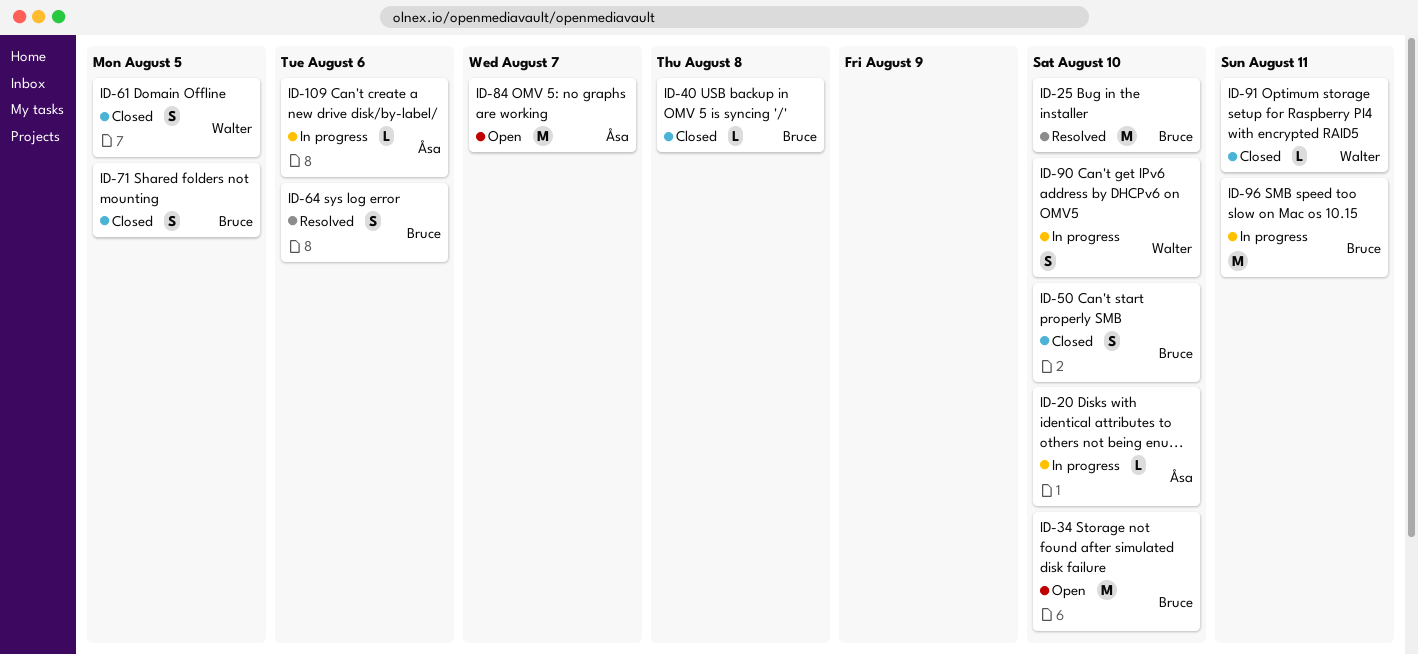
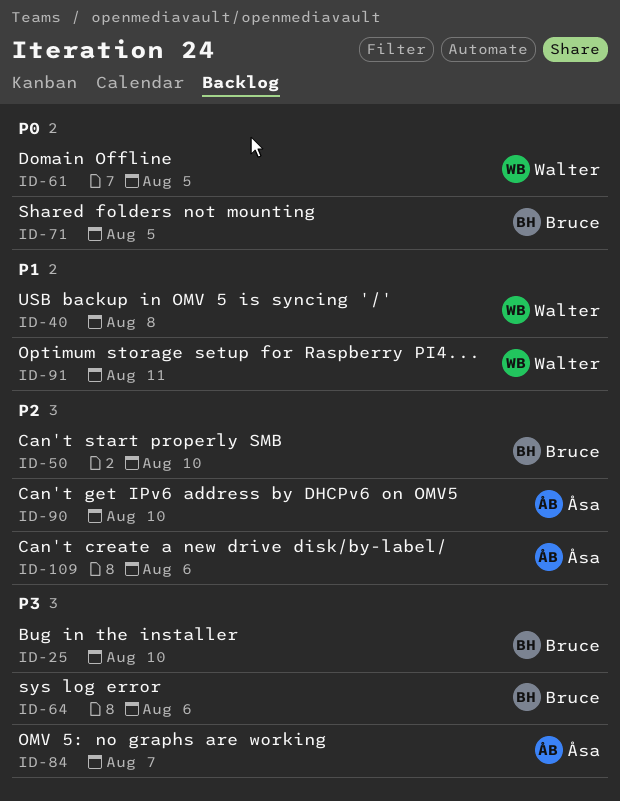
ID-20: present -> none
ID-34: present -> none
ID-40, owner: Bruce -> Walter
ID-90, owner: Walter -> Åsa
ID-96: present -> none

